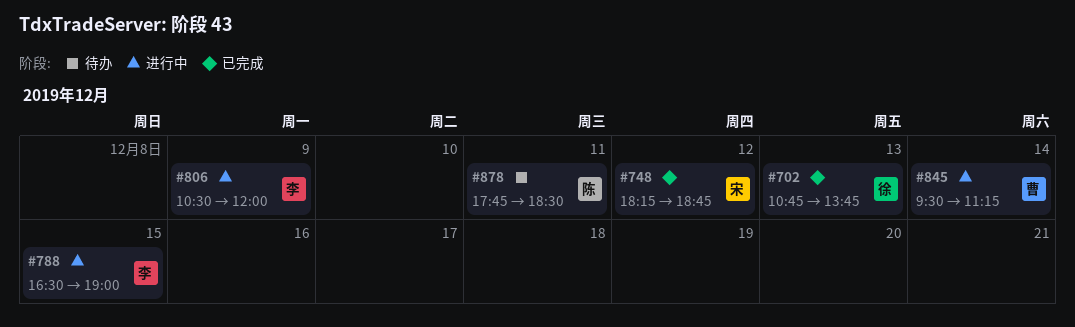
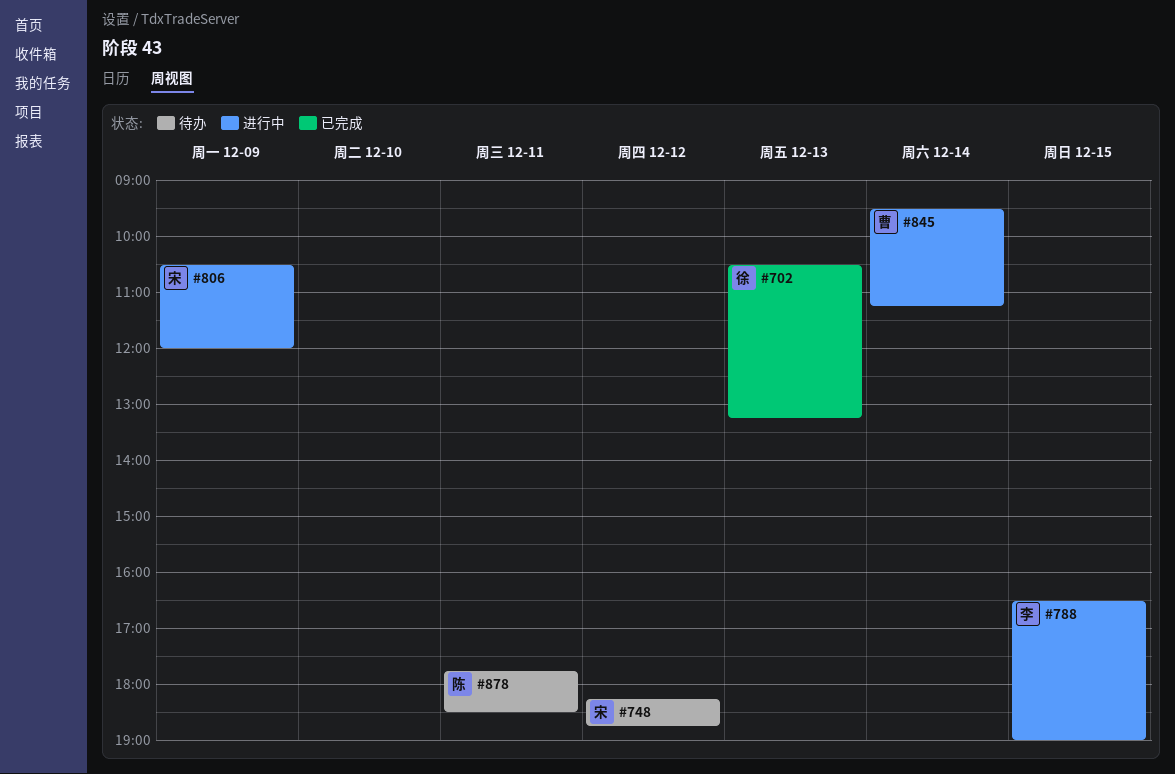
#702, begins: 10:45 -> 10:30
#702, ends: 13:45 -> 13:15
#748, status: 已完成 -> 待办
#806, owner: 李 -> 宋

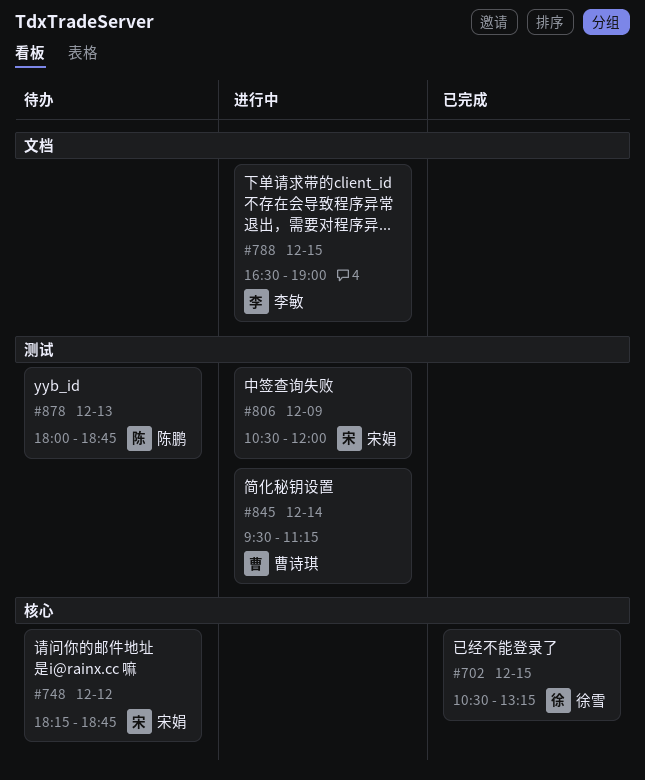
#702, day: Dec 13 -> Dec 15
#878, day: Dec 11 -> Dec 13
#878, begins: 17:45 -> 18:00
#878, ends: 18:30 -> 18:45

